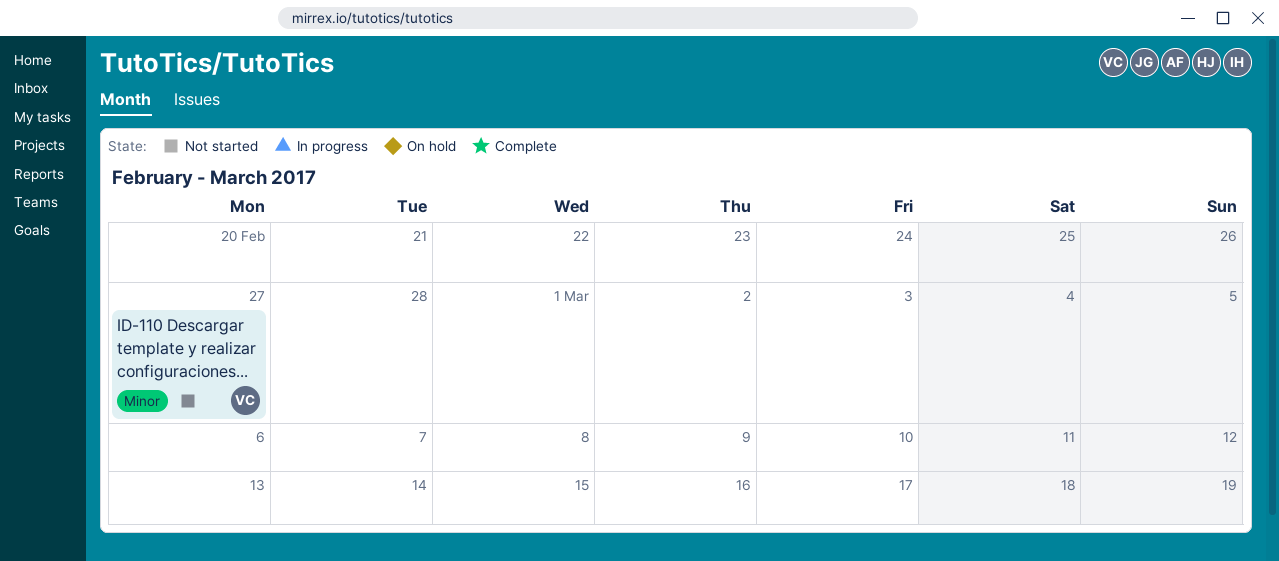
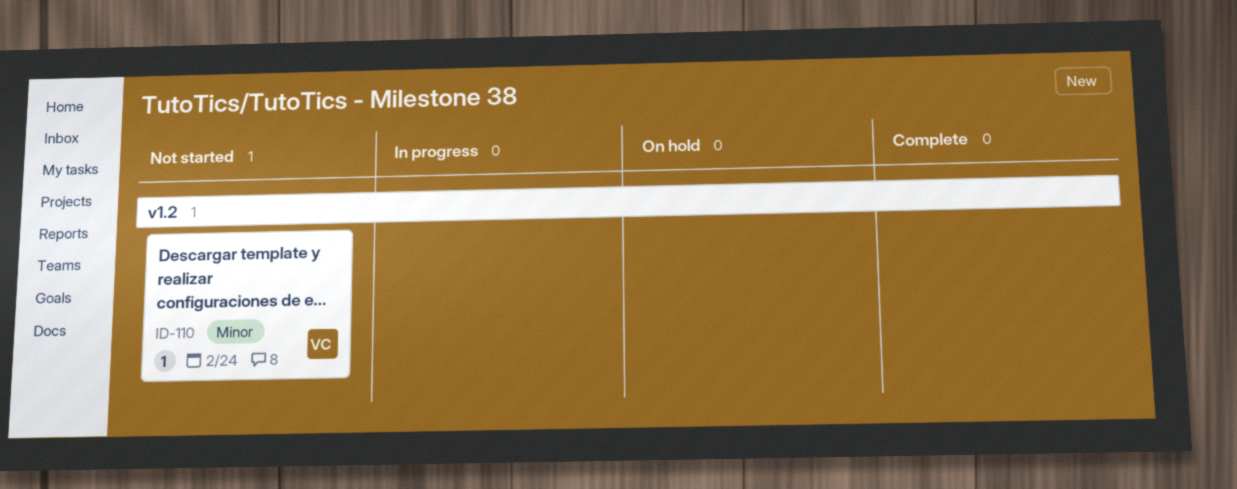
ID-110, due: Feb 27 -> Feb 24

